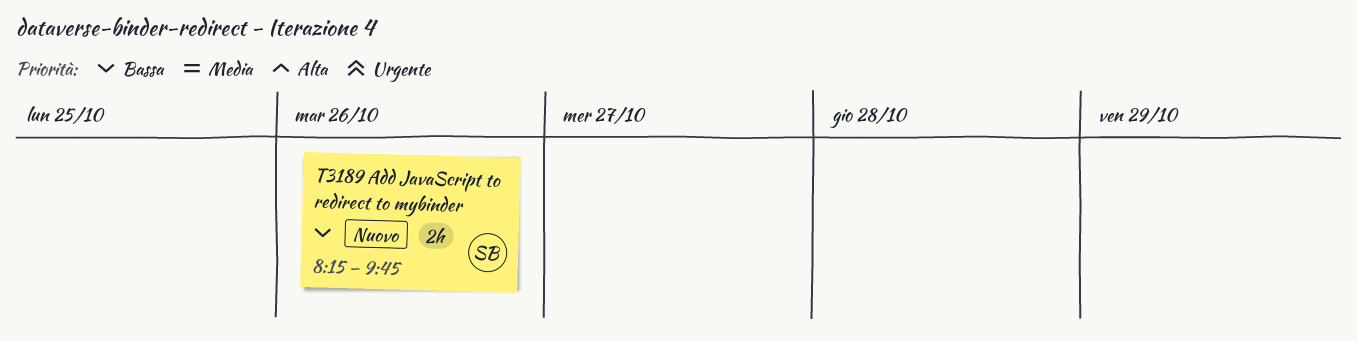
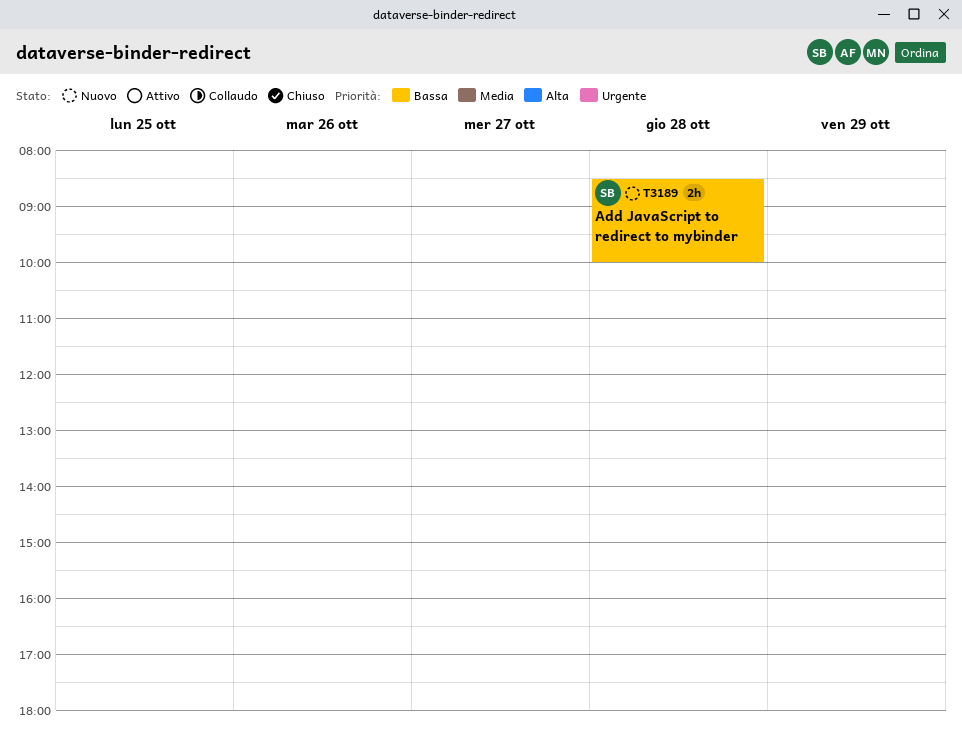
T3189, day: Oct 26 -> Oct 28
T3189, begins: 08:15 -> 08:30
T3189, ends: 09:45 -> 10:00

